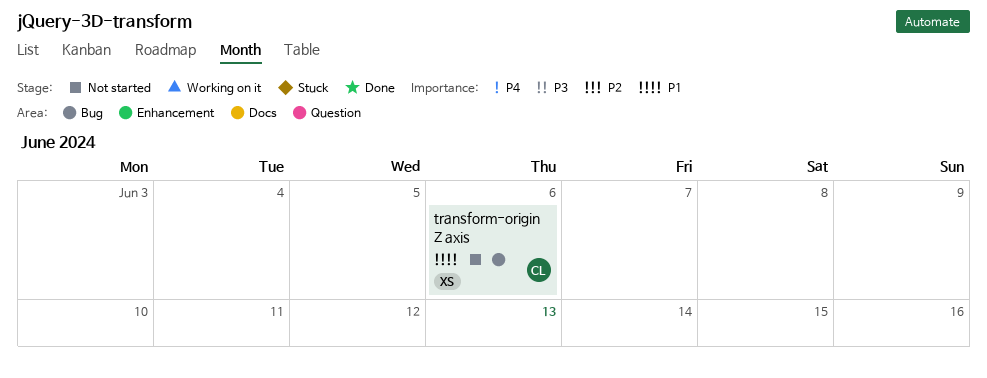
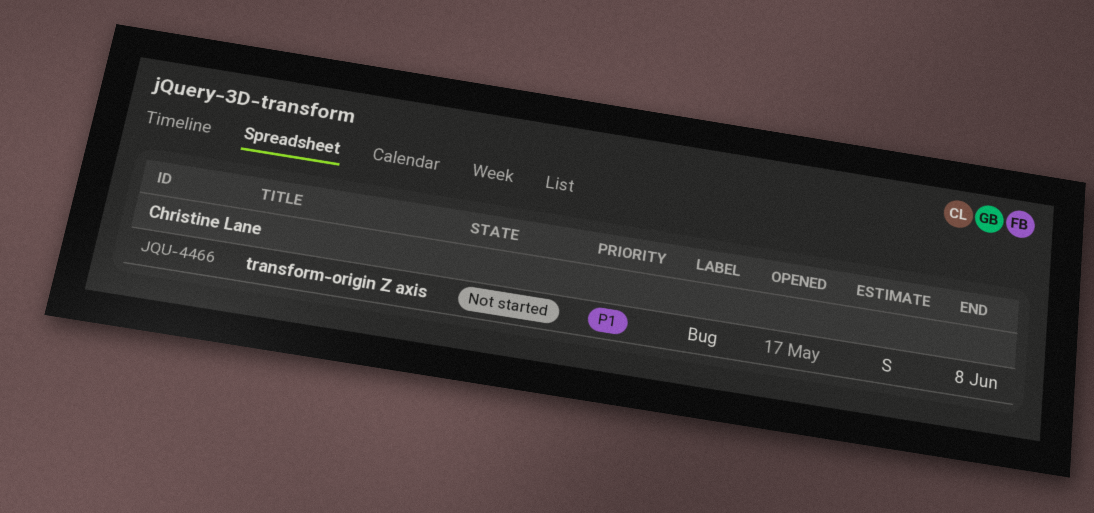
transform-origin Z axis, estimate: XS -> S
transform-origin Z axis, due: Jun 6 -> Jun 8

